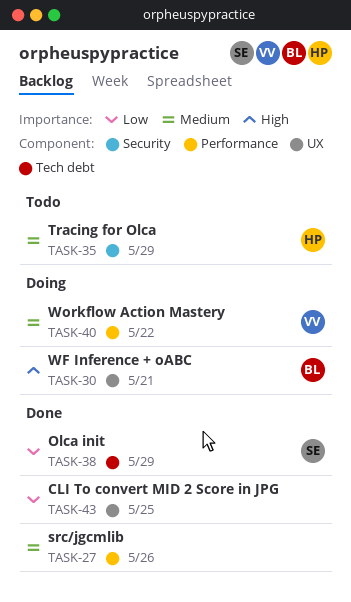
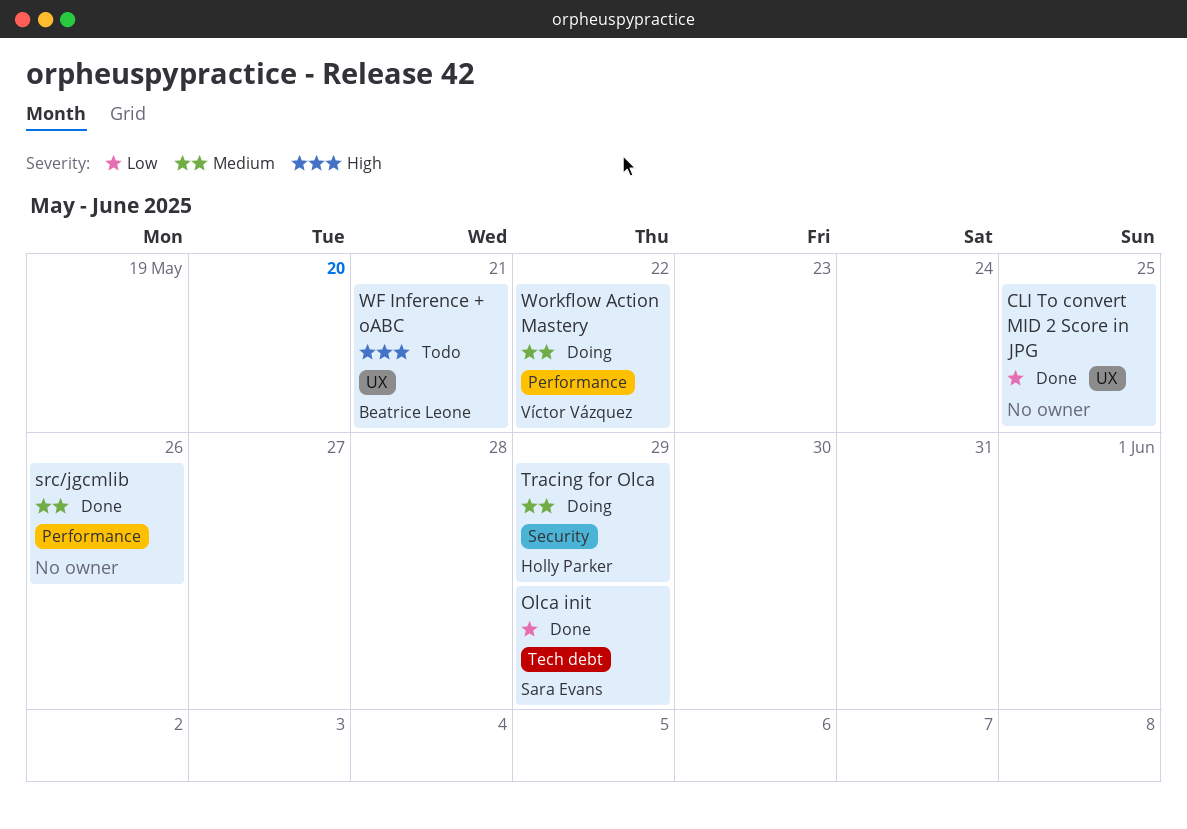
Tracing for Olca, status: Todo -> Doing
WF Inference + oABC, status: Doing -> Todo

